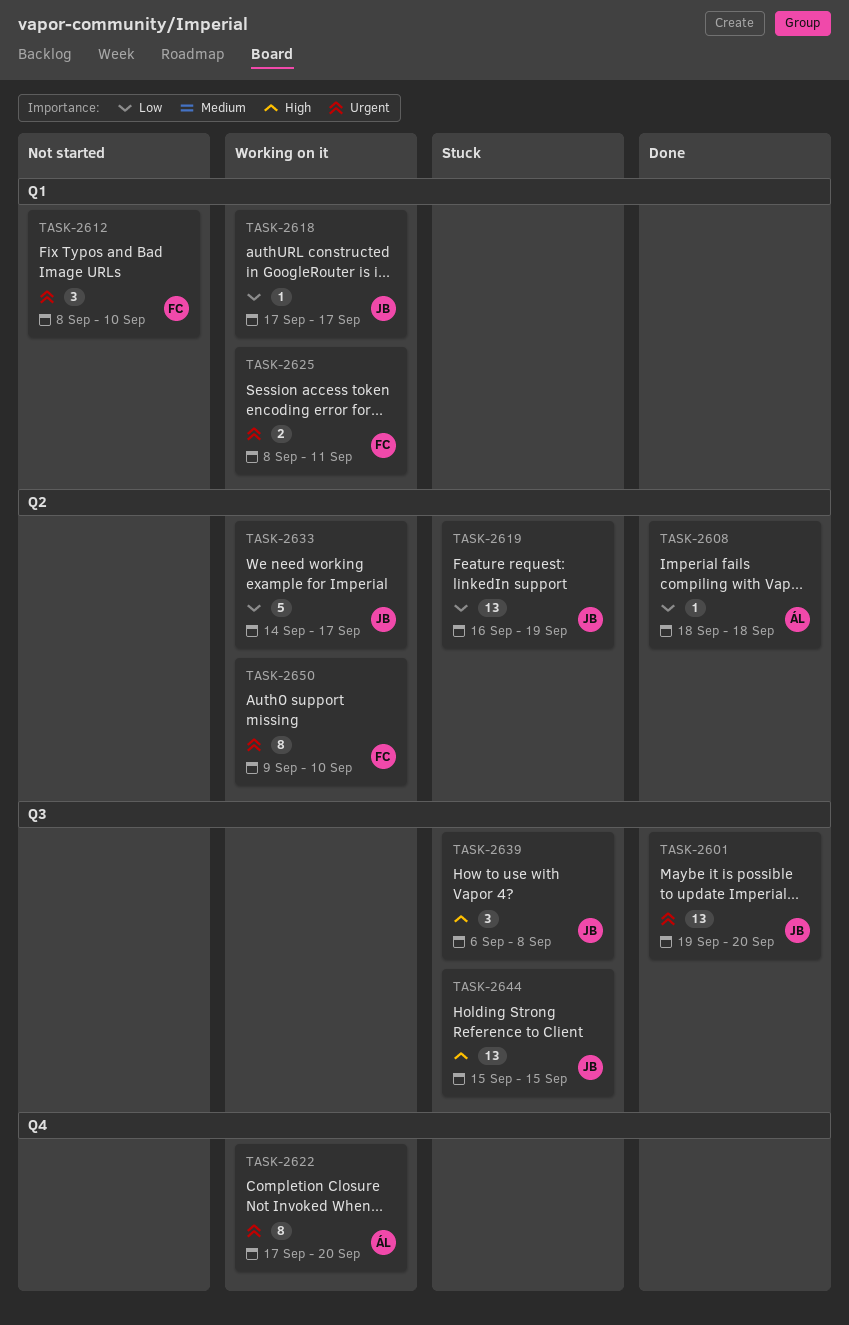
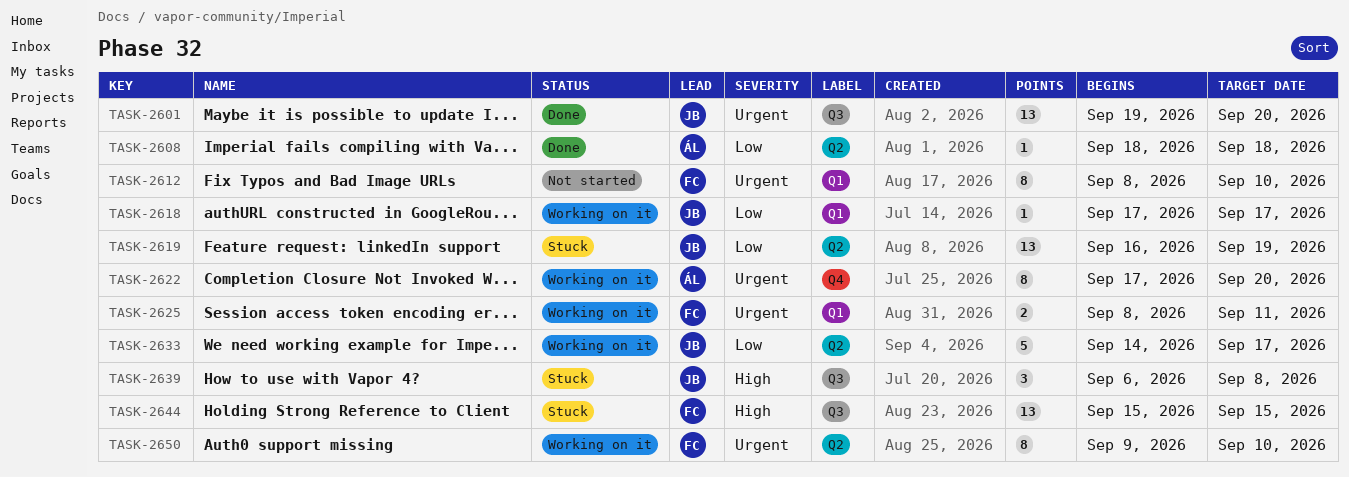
TASK-2612, estimate: 3 -> 8
TASK-2644, owner: JB -> FC

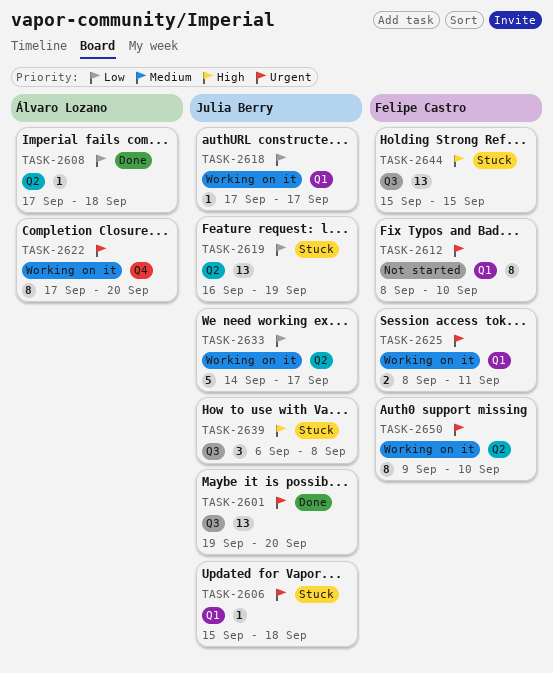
TASK-2606: none -> present
TASK-2608, start: Sep 18 -> Sep 17

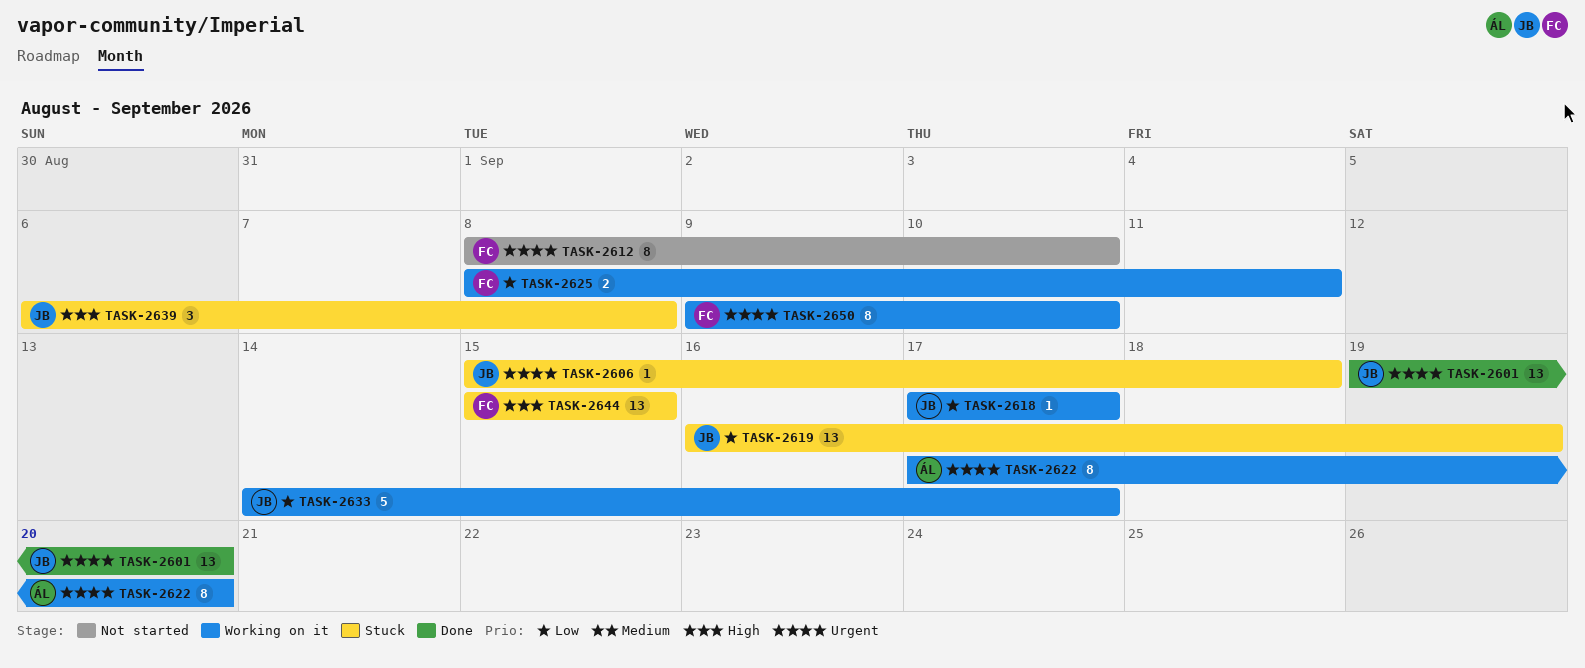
TASK-2608: present -> none
TASK-2625, priority: Urgent -> Low

